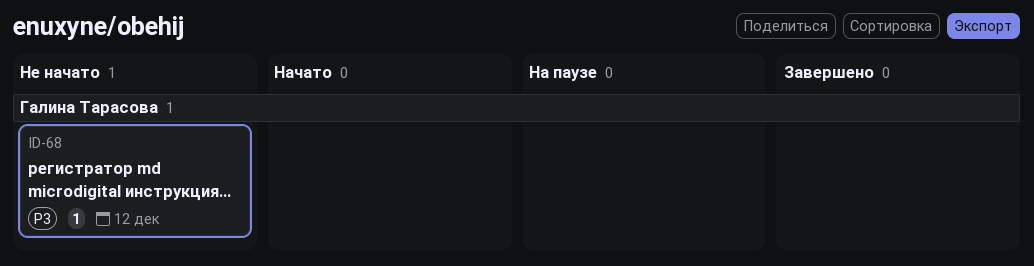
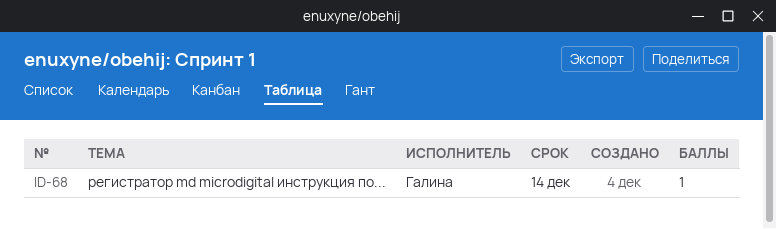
ID-68, due: Dec 12 -> Dec 14

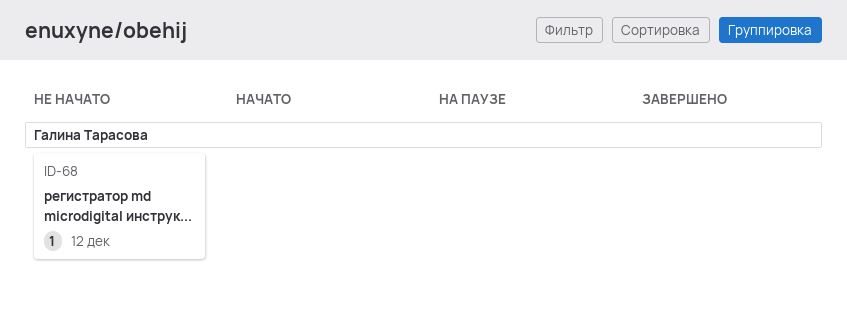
ID-68, due: Dec 14 -> Dec 12

